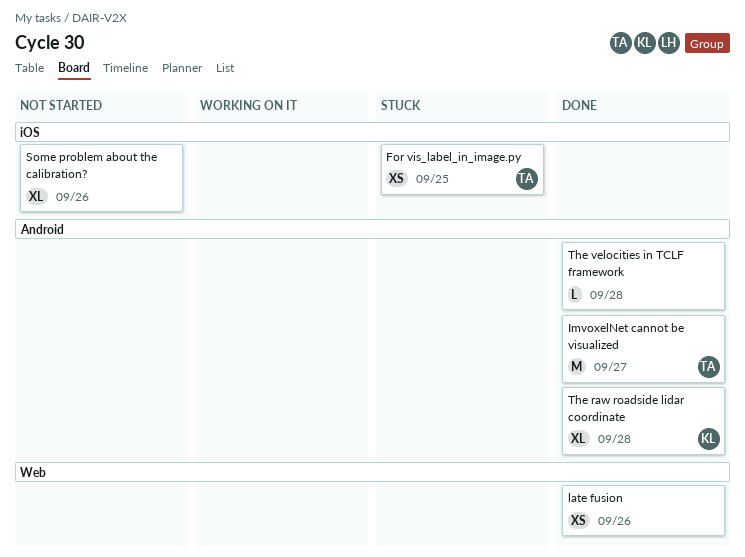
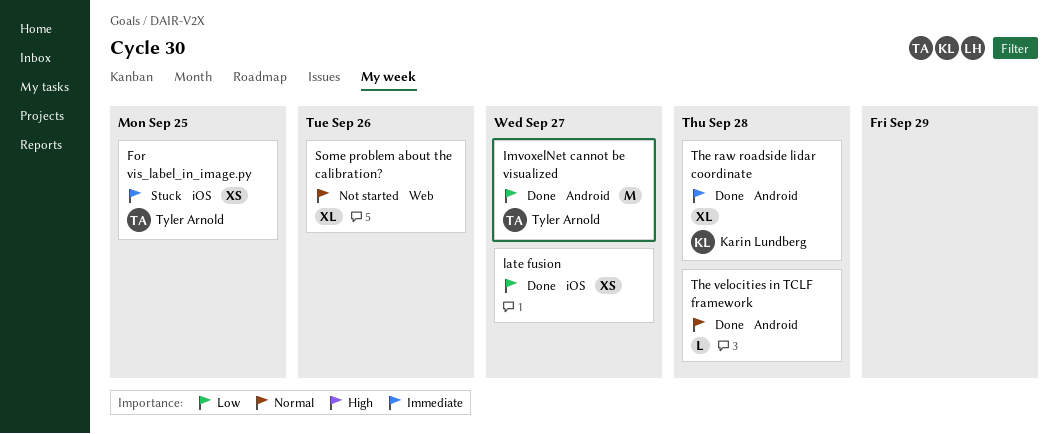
late fusion, label: Web -> iOS
late fusion, due: Sep 26 -> Sep 27
Some problem about the calibration?, label: iOS -> Web

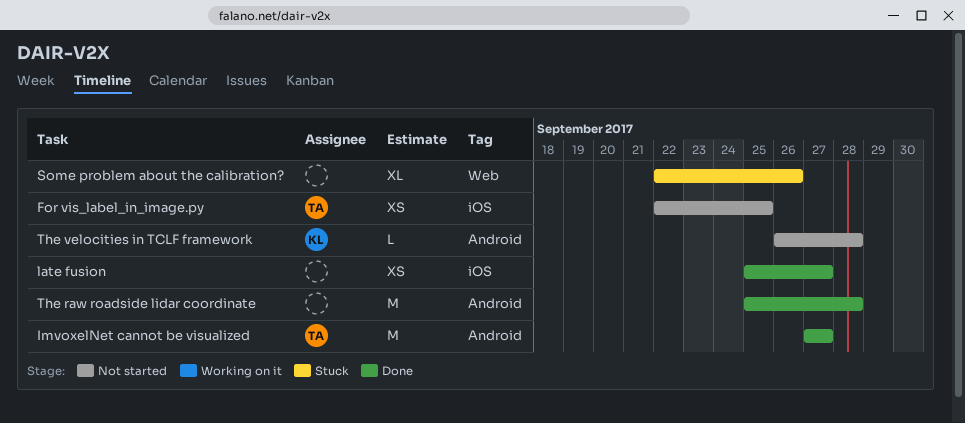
For vis_label_in_image.py, status: Stuck -> Not started
Some problem about the calibration?, status: Not started -> Stuck
The raw roadside lidar coordinate, owner: Karin Lundberg -> none
The raw roadside lidar coordinate, estimate: XL -> M
The velocities in TCLF framework, status: Done -> Not started
The velocities in TCLF framework, owner: none -> Karin Lundberg

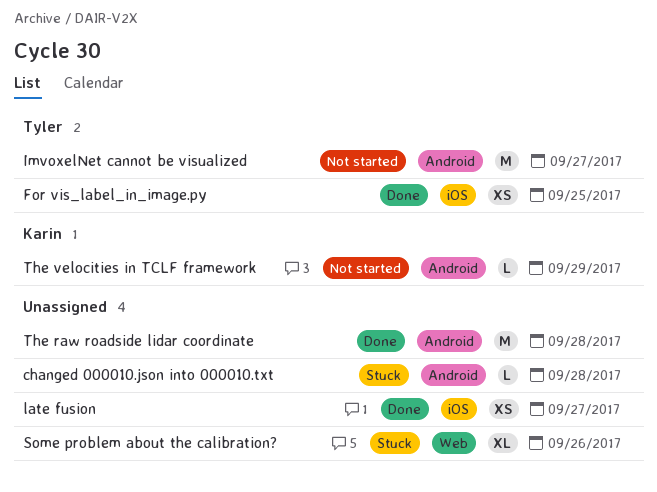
changed 000010.json into 000010.txt: none -> present
For vis_label_in_image.py, status: Not started -> Done
ImvoxelNet cannot be visualized, status: Done -> Not started
The velocities in TCLF framework, due: Sep 28 -> Sep 29

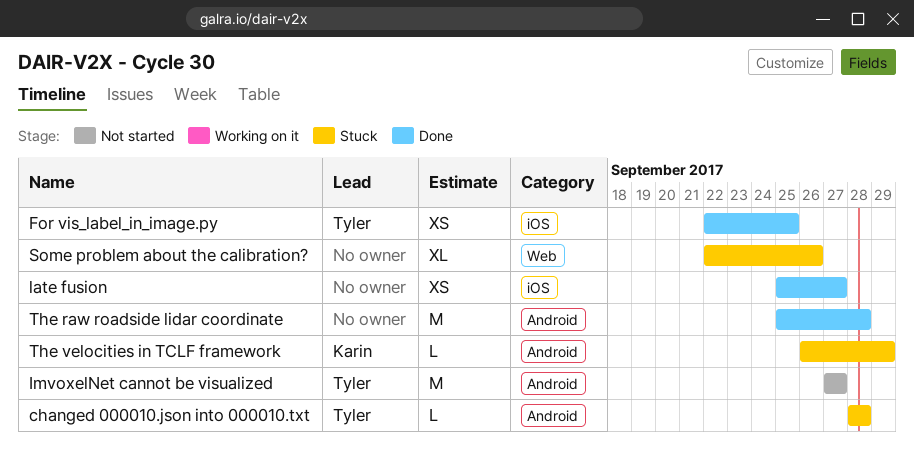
changed 000010.json into 000010.txt, owner: none -> Tyler
The velocities in TCLF framework, status: Not started -> Stuck

